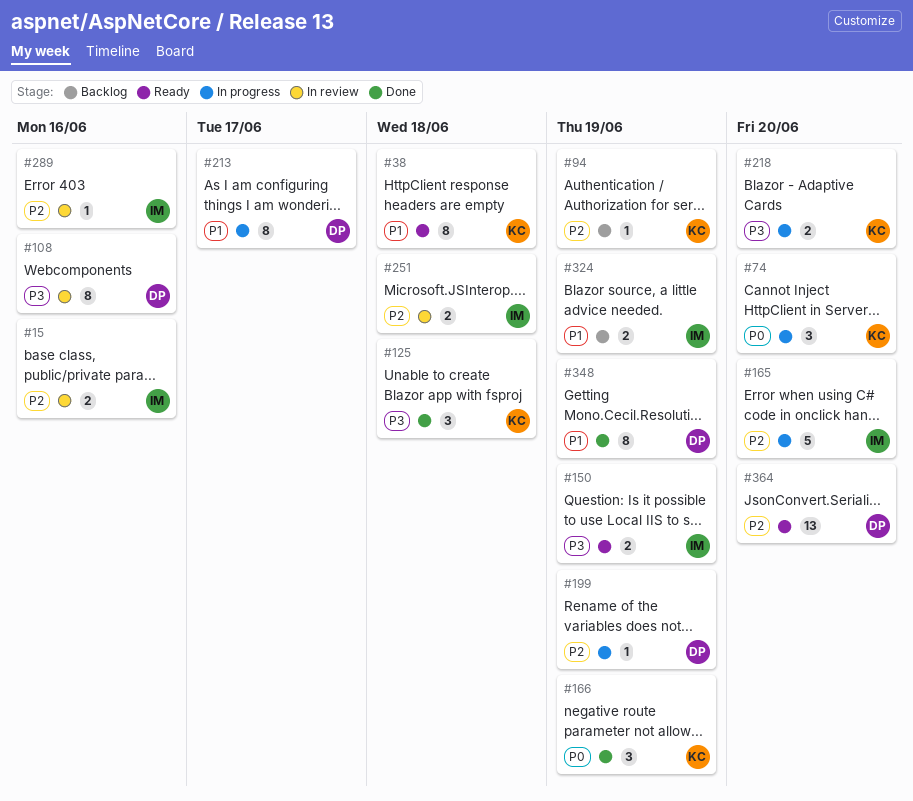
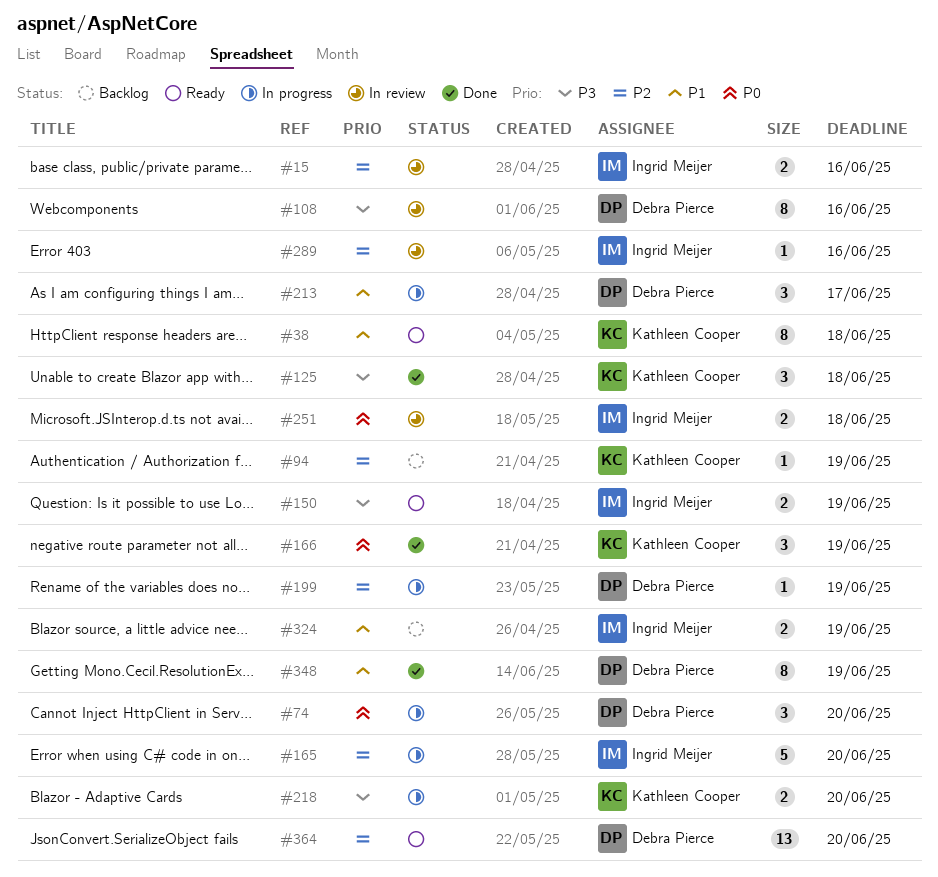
#74, owner: Kathleen Cooper -> Debra Pierce
#213, estimate: 8 -> 3
#251, priority: P2 -> P0

